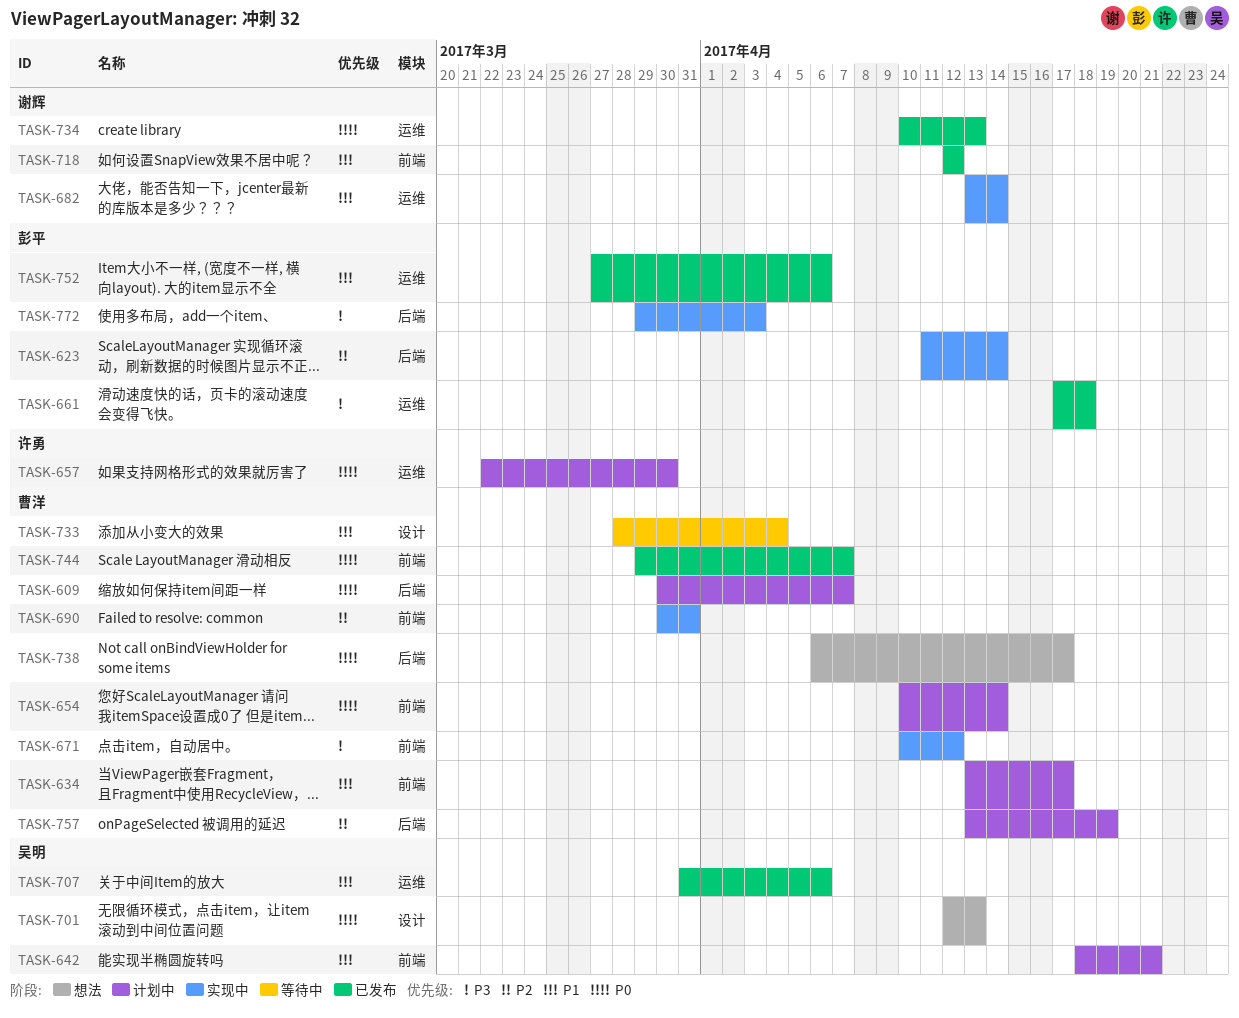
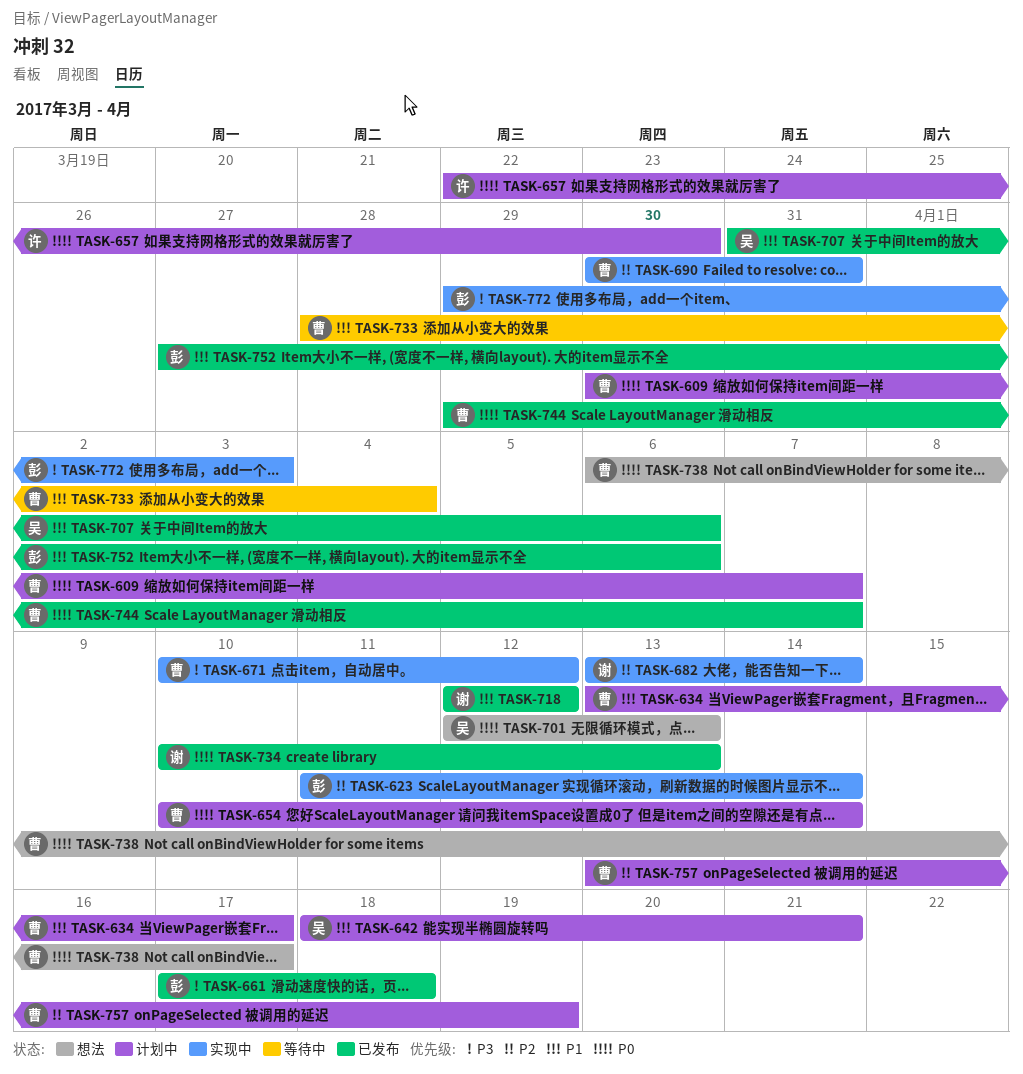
TASK-682, priority: P1 -> P2

